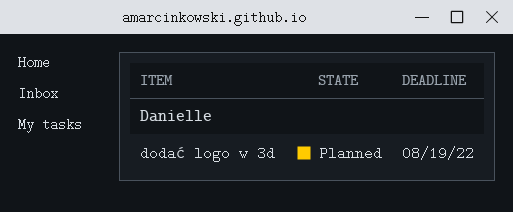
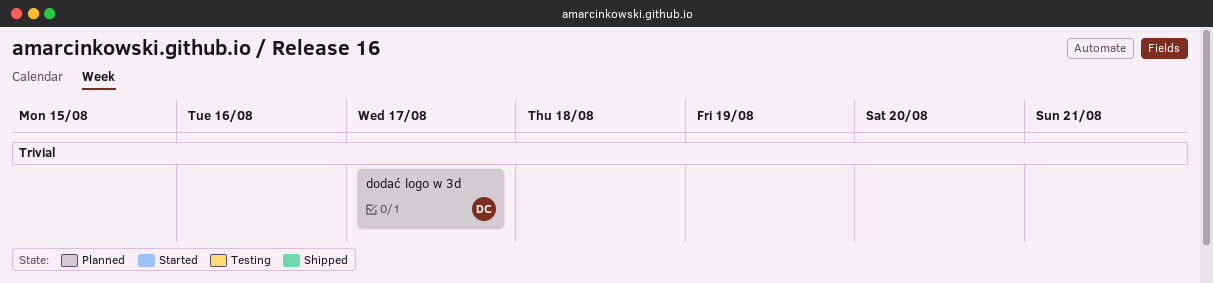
dodać logo w 3d, due: Aug 19 -> Aug 17

